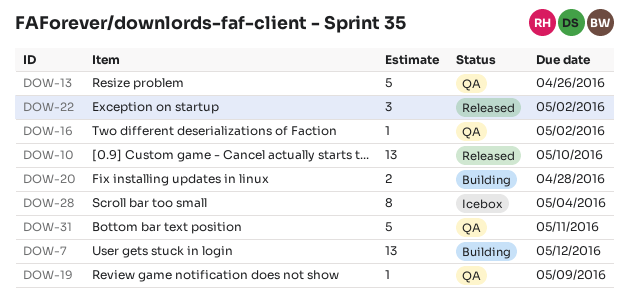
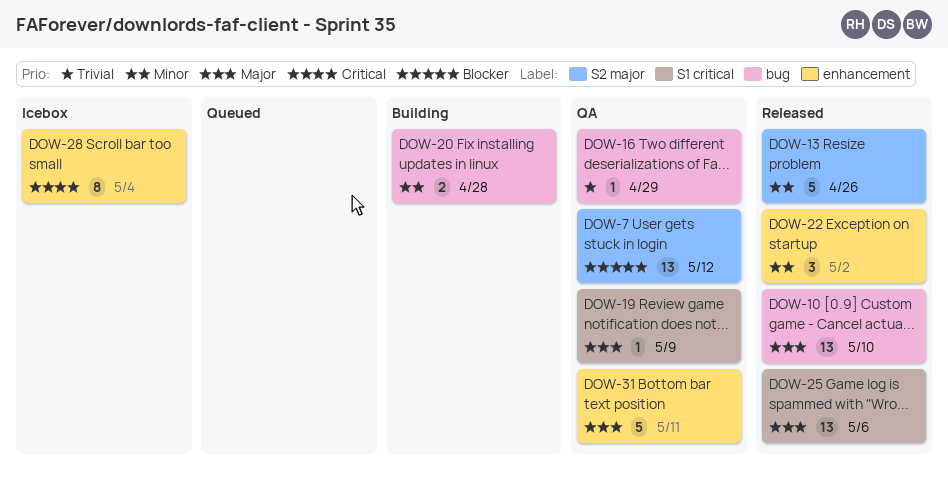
DOW-7, status: Building -> QA
DOW-13, status: QA -> Released
DOW-16, due: May 2 -> Apr 29
DOW-25: none -> present

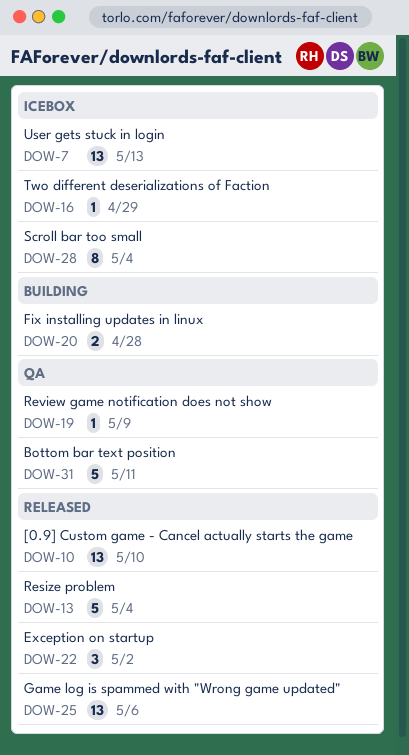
DOW-7, status: QA -> Icebox
DOW-7, due: May 12 -> May 13
DOW-13, due: Apr 26 -> May 4
DOW-16, status: QA -> Icebox

